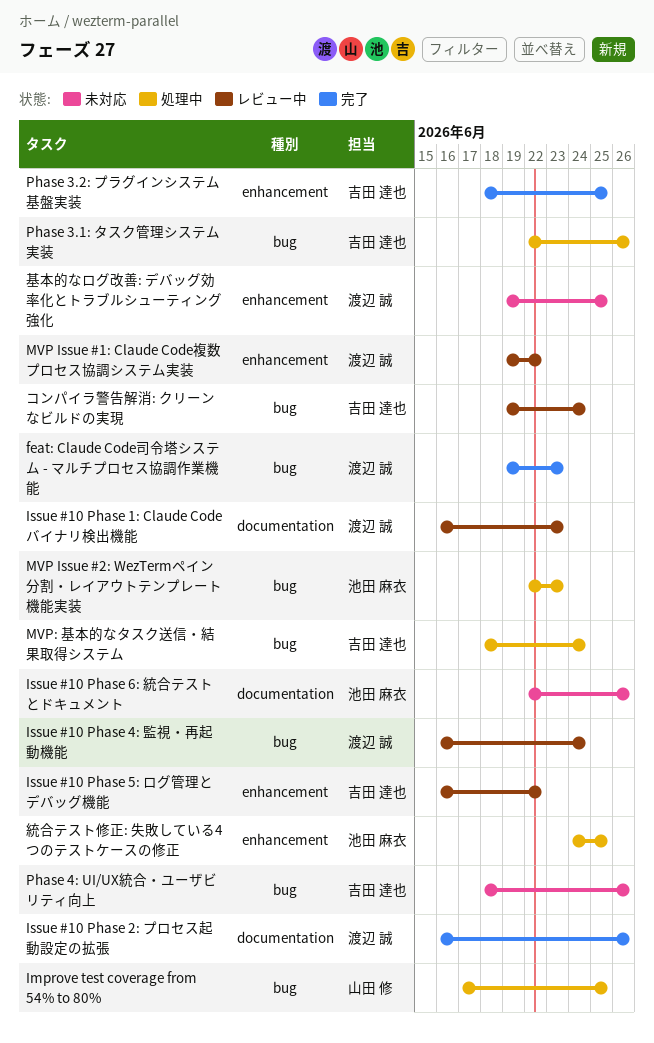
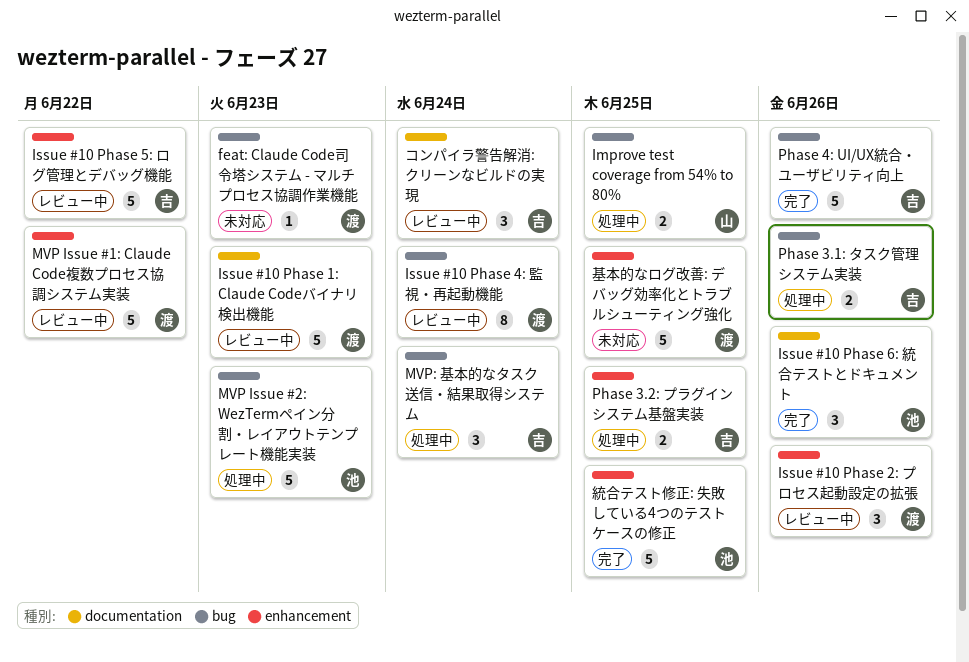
feat: Claude Code司令塔システム - マルチプロセス協調作業機能, status: 完了 -> 未対応
Issue #10 Phase 2: プロセス起動設定の拡張, status: 完了 -> レビュー中
Issue #10 Phase 2: プロセス起動設定の拡張, label: documentation -> enhancement
Issue #10 Phase 6: 統合テストとドキュメント, status: 未対応 -> 完了
Phase 3.2: プラグインシステム基盤実装, status: 完了 -> 処理中
Phase 4: UI/UX統合・ユーザビリティ向上, status: 未対応 -> 完了
コンパイラ警告解消: クリーンなビルドの実現, label: bug -> documentation
統合テスト修正: 失敗している4つのテストケースの修正, status: 処理中 -> 完了

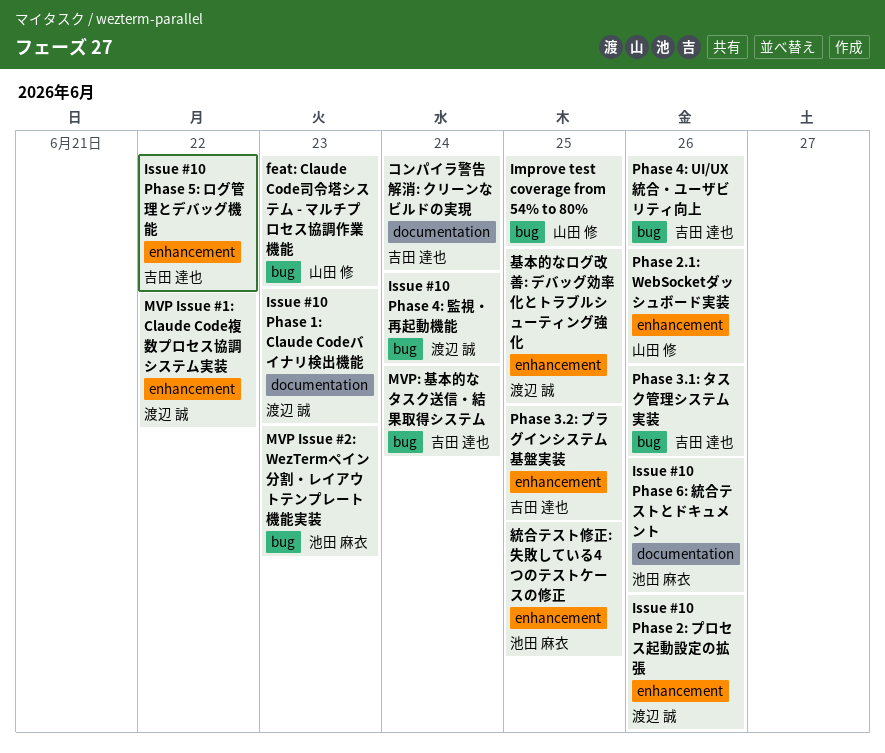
feat: Claude Code司令塔システム - マルチプロセス協調作業機能, owner: 渡辺 誠 -> 山田 修
Phase 2.1: WebSocketダッシュボード実装: none -> present

